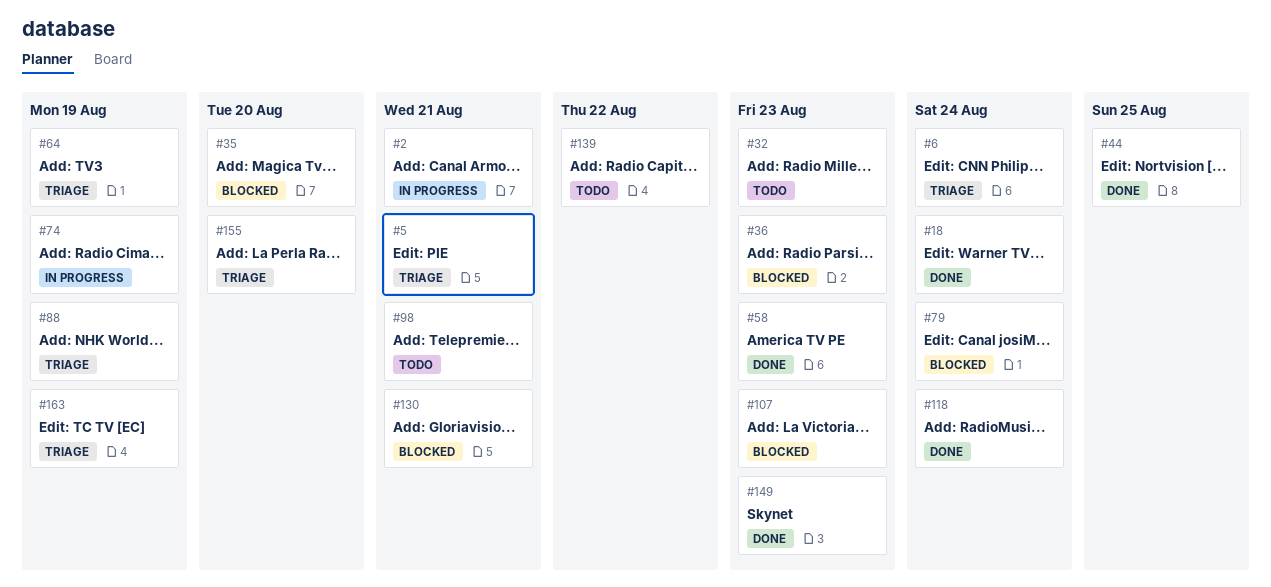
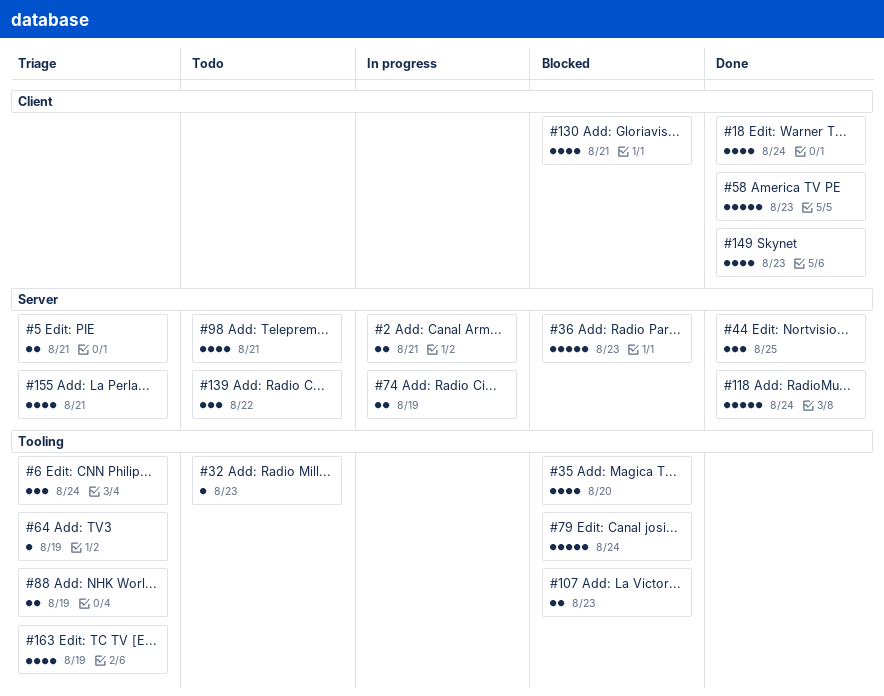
#155, due: Aug 20 -> Aug 21

